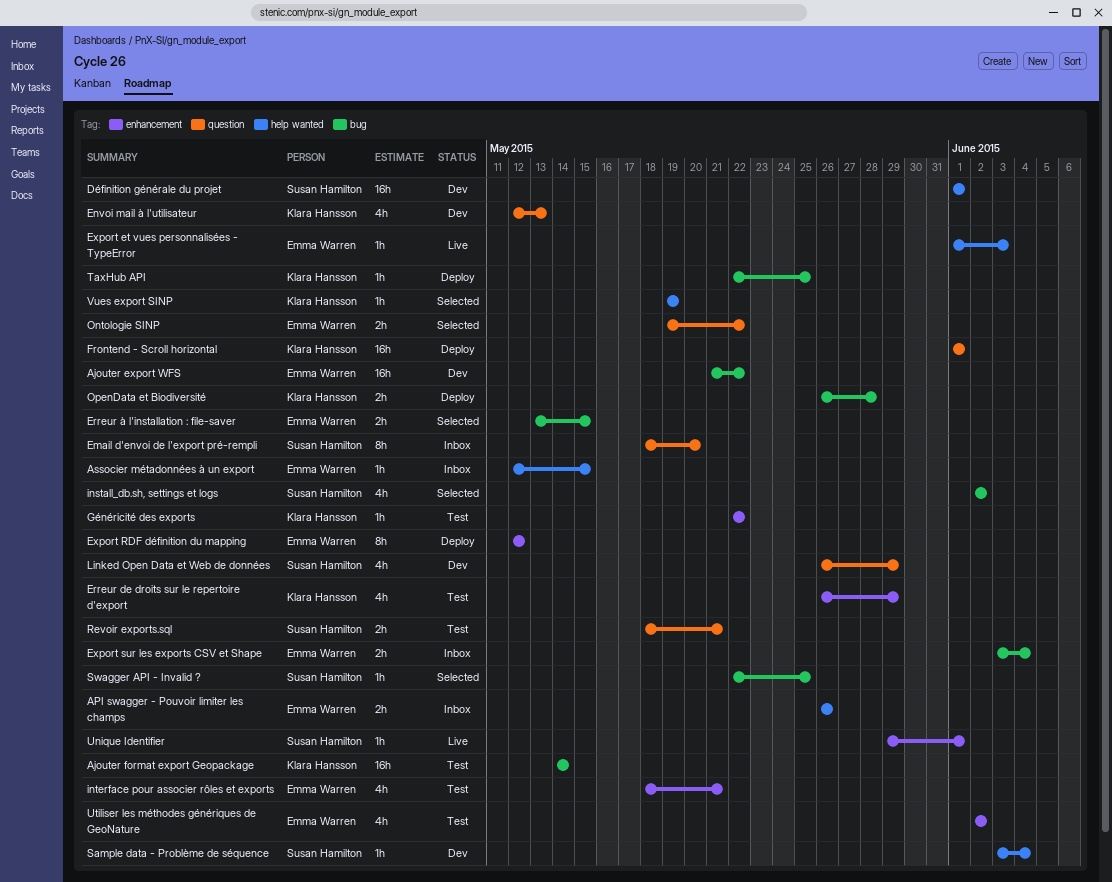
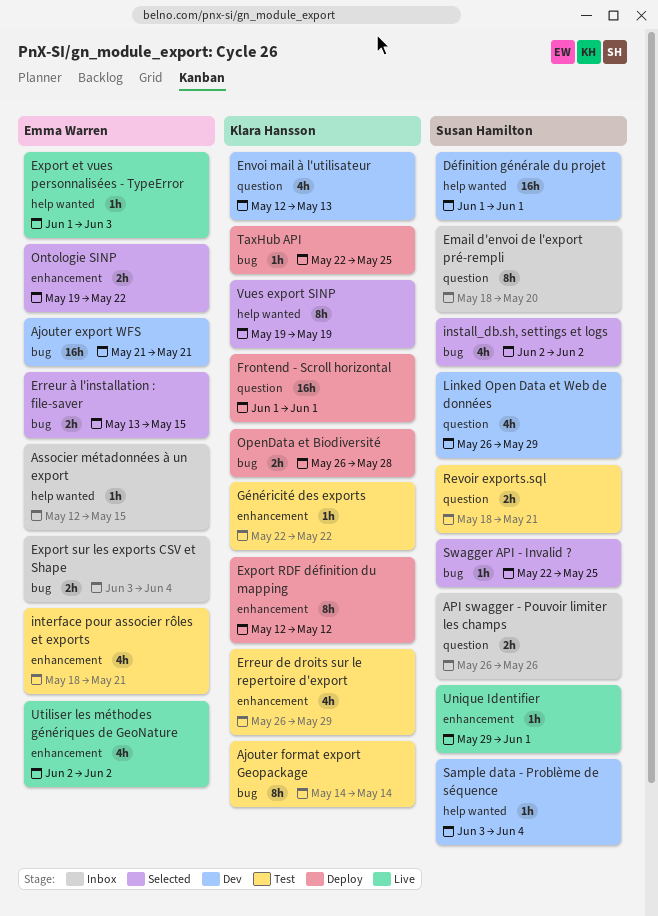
Ajouter export WFS, due: May 22 -> May 21
Ajouter format export Geopackage, estimate: 16h -> 8h
API swagger - Pouvoir limiter les champs, owner: Emma Warren -> Susan Hamilton
API swagger - Pouvoir limiter les champs, label: help wanted -> question
Export RDF définition du mapping, owner: Emma Warren -> Klara Hansson
Ontologie SINP, label: question -> enhancement
Utiliser les méthodes génériques de GeoNature, status: Test -> Live
Vues export SINP, estimate: 1h -> 8h

